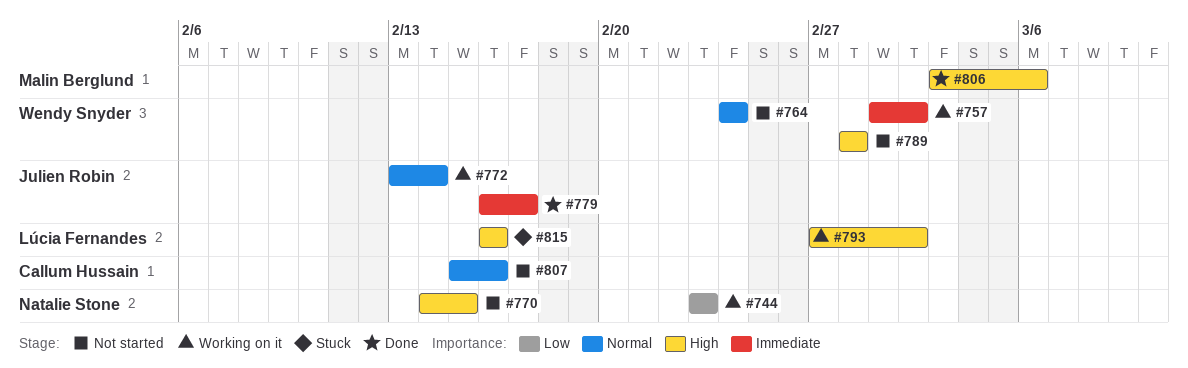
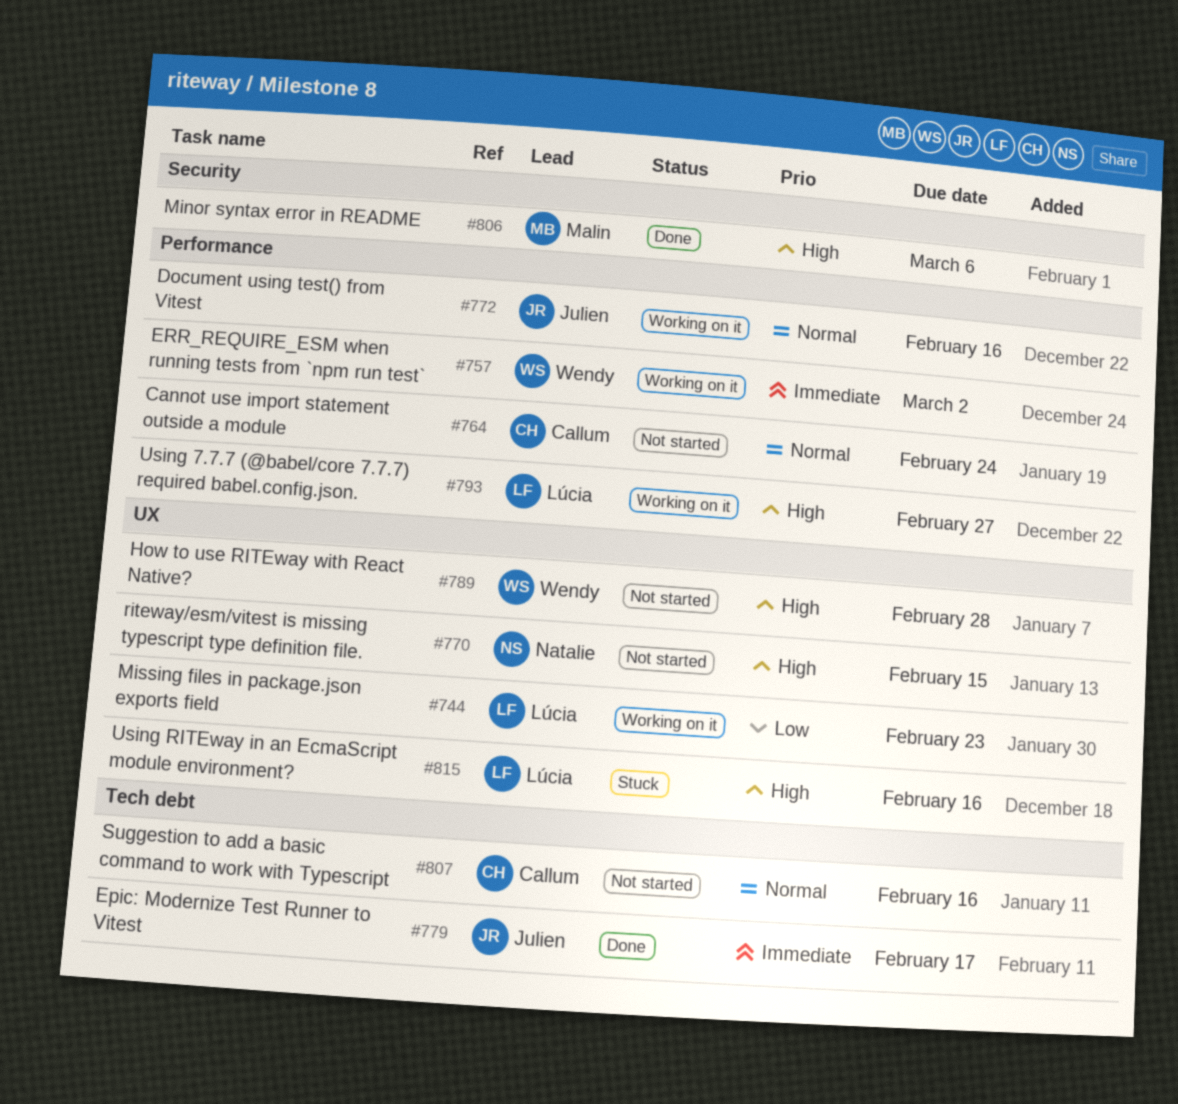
#744, owner: Natalie Stone -> Lúcia Fernandes
#764, owner: Wendy Snyder -> Callum Hussain
#772, due: Feb 14 -> Feb 16
#793, due: Mar 2 -> Feb 27

